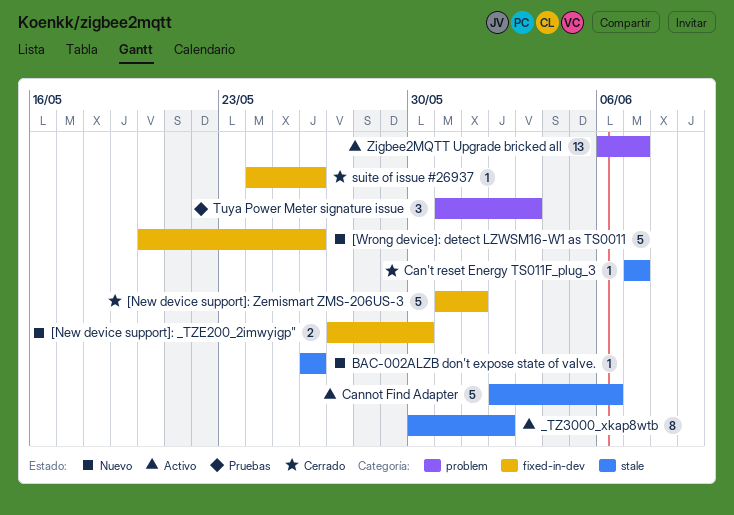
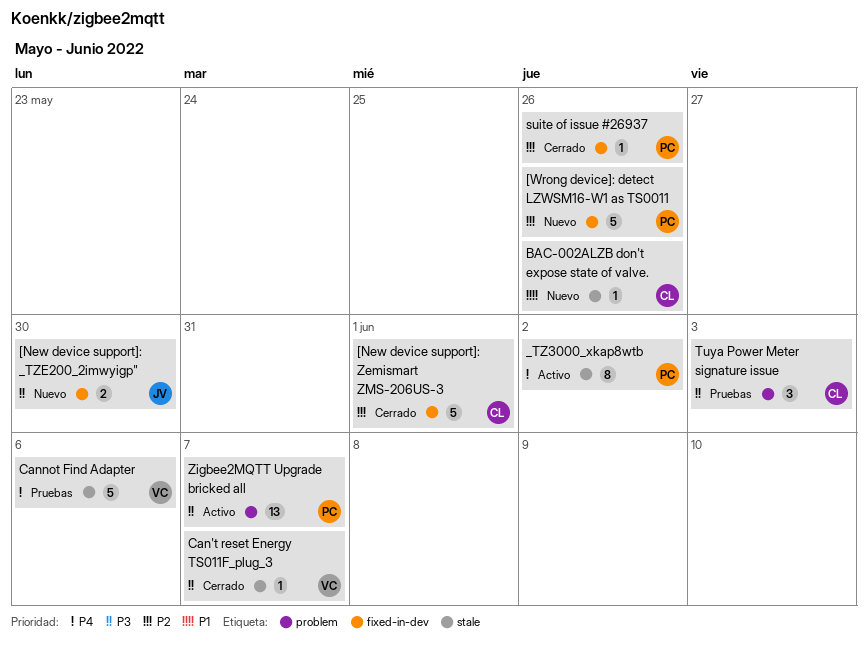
Cannot Find Adapter, status: Activo -> Pruebas

